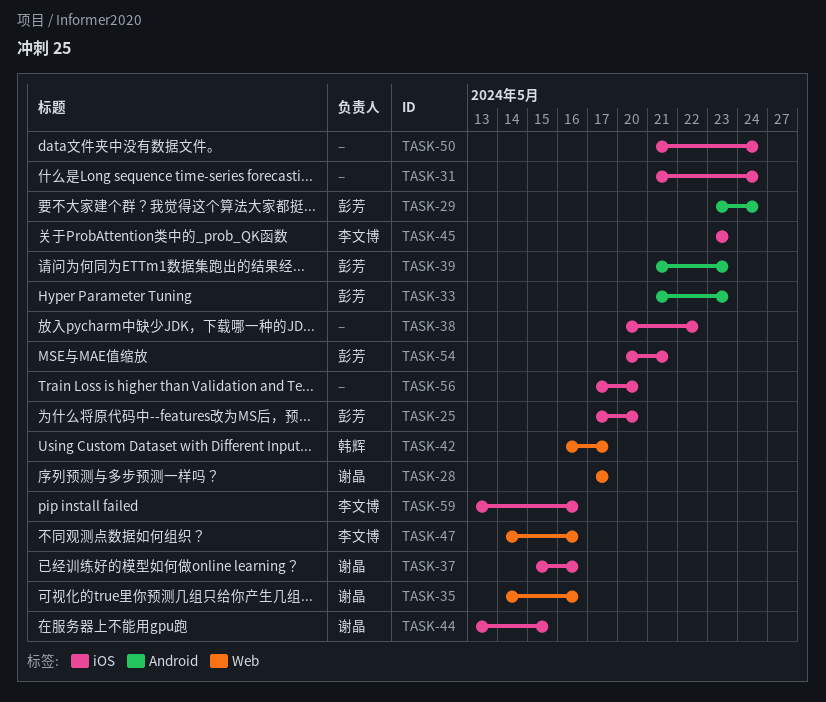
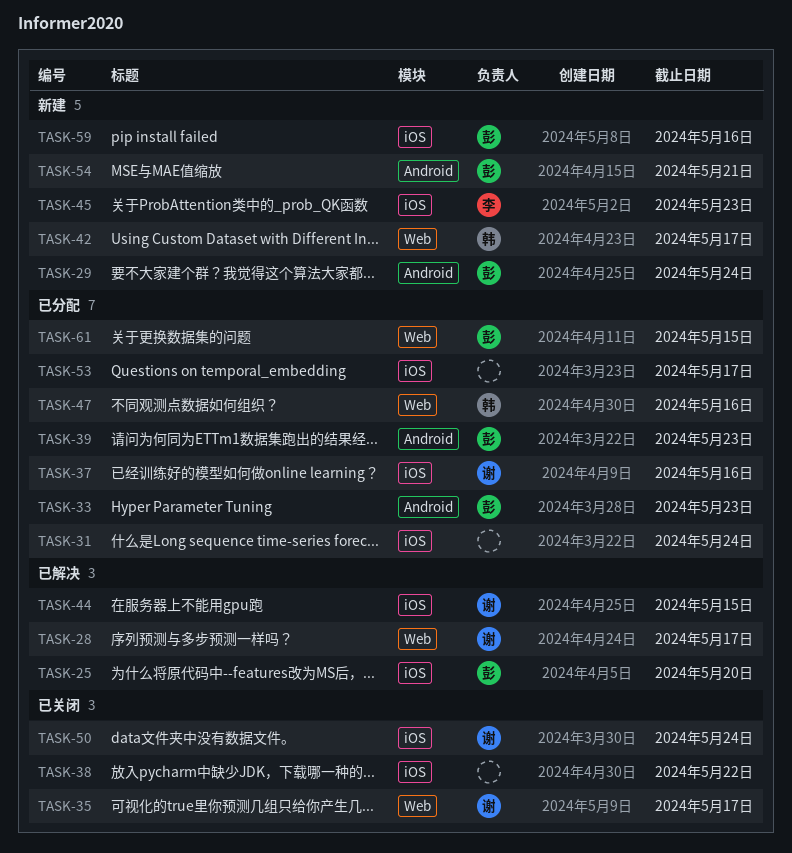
TASK-35, due: May 16 -> May 17
TASK-47, owner: 李文博 -> 韩辉
TASK-50, owner: none -> 谢晶
TASK-53: none -> present
TASK-54, label: iOS -> Android
TASK-56: present -> none
TASK-59, owner: 李文博 -> 彭芳
TASK-61: none -> present

